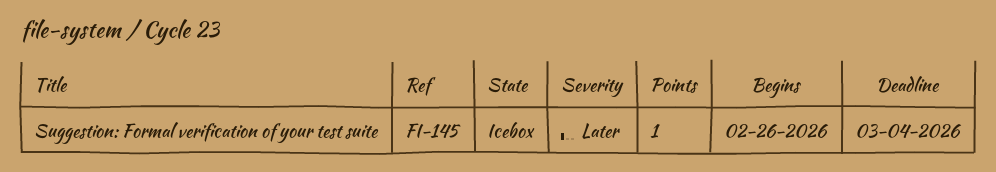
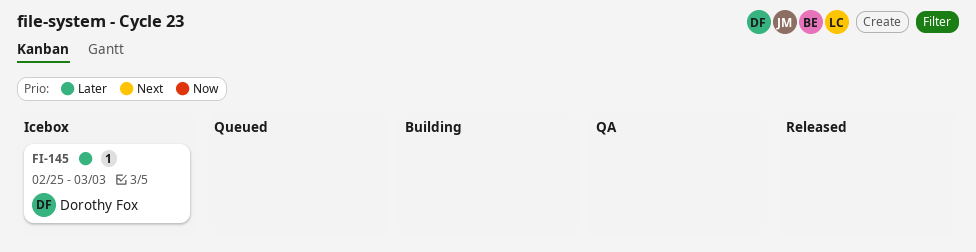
FI-145, start: Feb 26 -> Feb 25
FI-145, due: Mar 4 -> Mar 3

